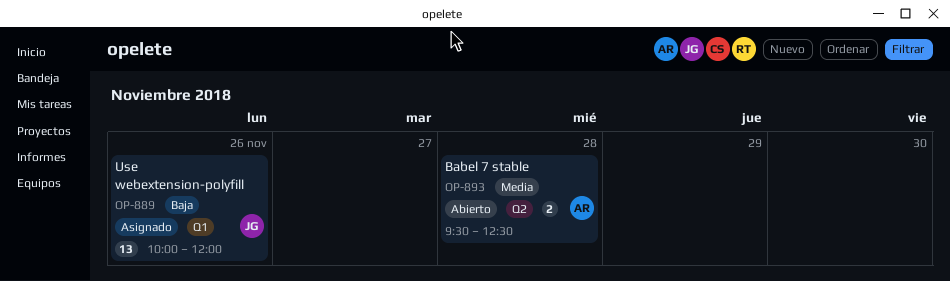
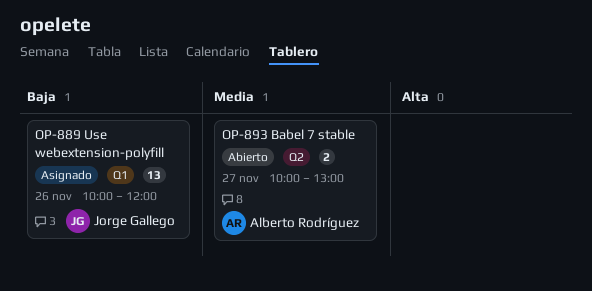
OP-893, day: Nov 28 -> Nov 27
OP-893, begins: 09:30 -> 10:00
OP-893, ends: 12:30 -> 13:00

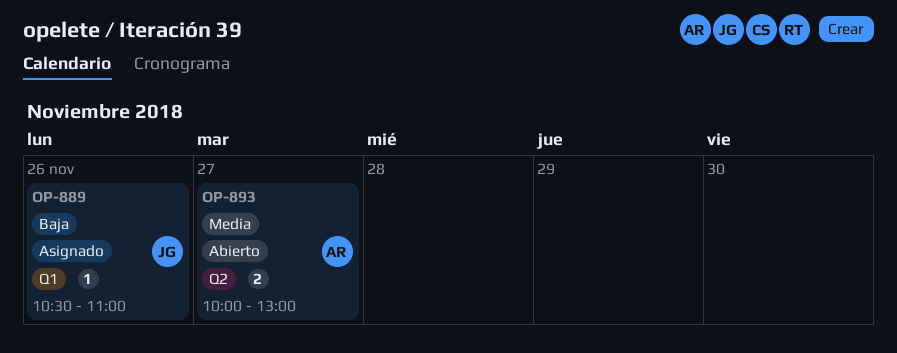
OP-889, estimate: 13 -> 1
OP-889, begins: 10:00 -> 10:30
OP-889, ends: 12:00 -> 11:00

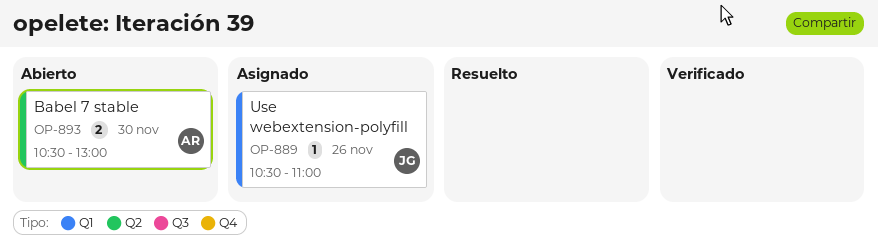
OP-893, day: Nov 27 -> Nov 30
OP-893, begins: 10:00 -> 10:30

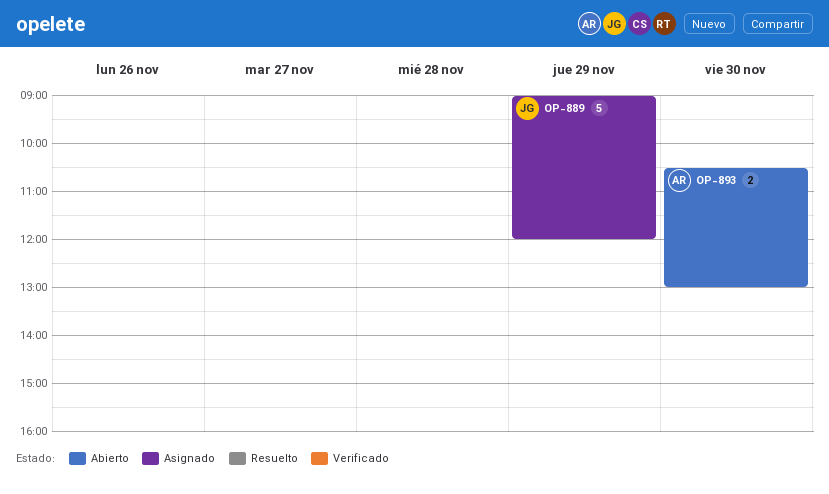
OP-889, estimate: 1 -> 5
OP-889, day: Nov 26 -> Nov 29
OP-889, begins: 10:30 -> 09:00
OP-889, ends: 11:00 -> 12:00

